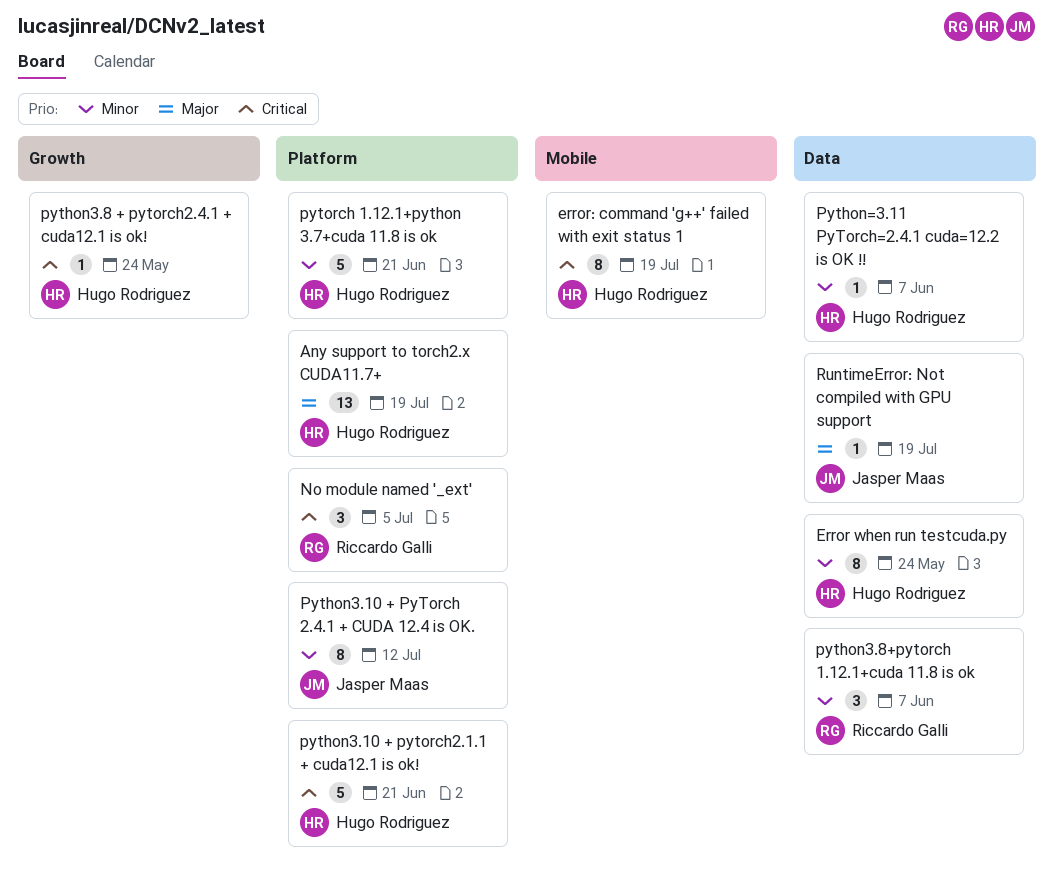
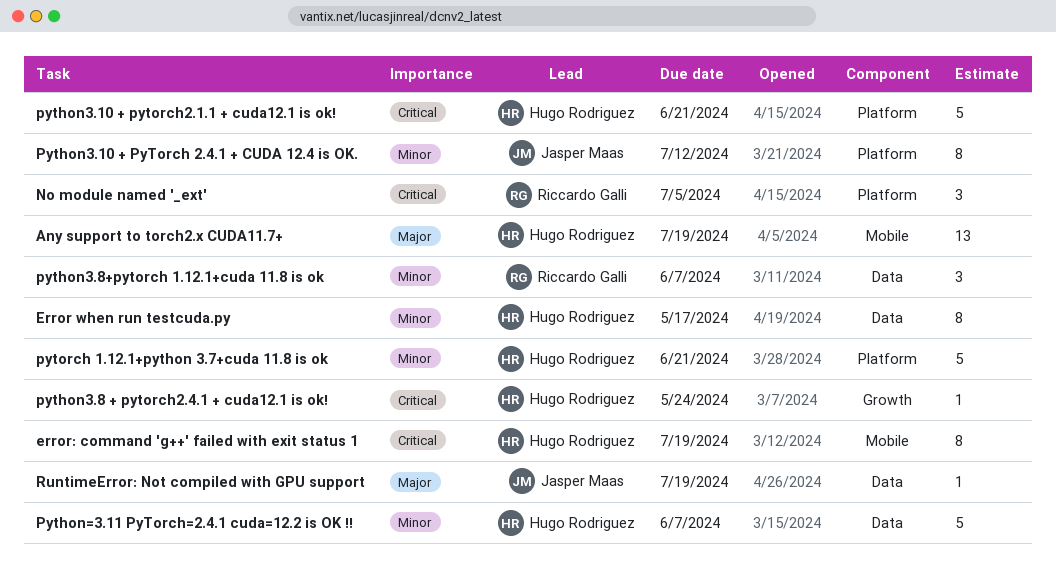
Any support to torch2.x CUDA11.7+, label: Platform -> Mobile
Error when run testcuda.py, due: May 24 -> May 17
Python=3.11 PyTorch=2.4.1 cuda=12.2 is OK !!, estimate: 1 -> 5

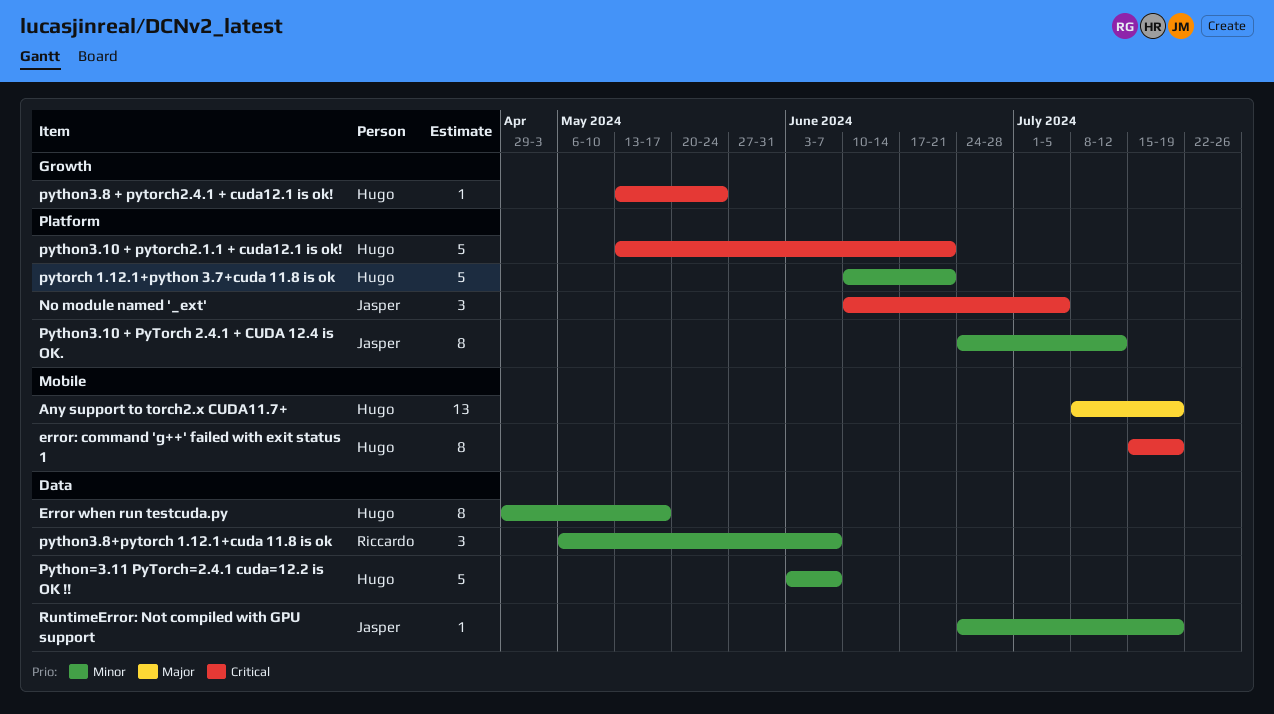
No module named '_ext', owner: Riccardo Galli -> Jasper Maas
RuntimeError: Not compiled with GPU support, priority: Major -> Minor

